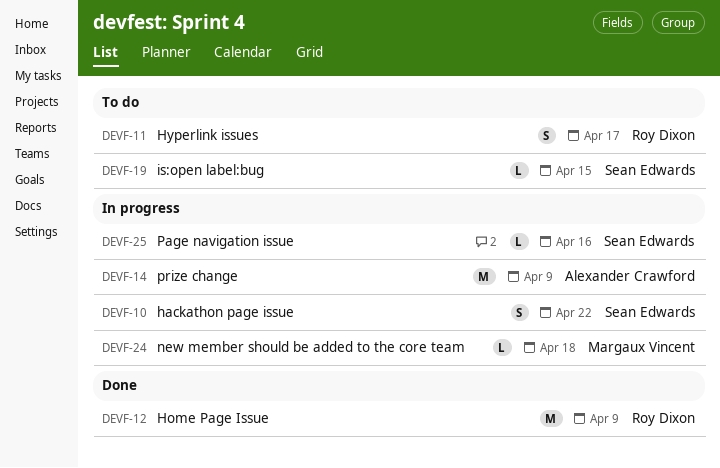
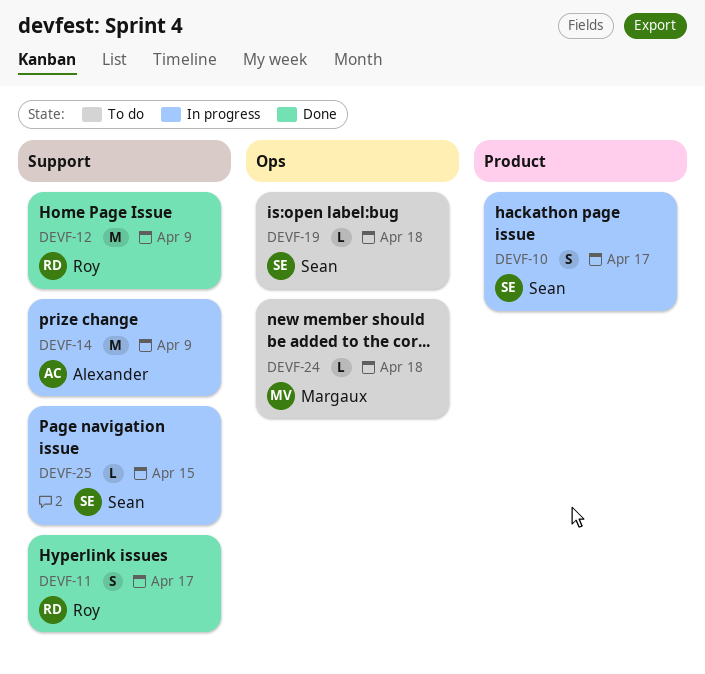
DEVF-10, due: Apr 22 -> Apr 17
DEVF-11, status: To do -> Done
DEVF-19, due: Apr 15 -> Apr 18
DEVF-24, status: In progress -> To do
DEVF-25, due: Apr 16 -> Apr 15

